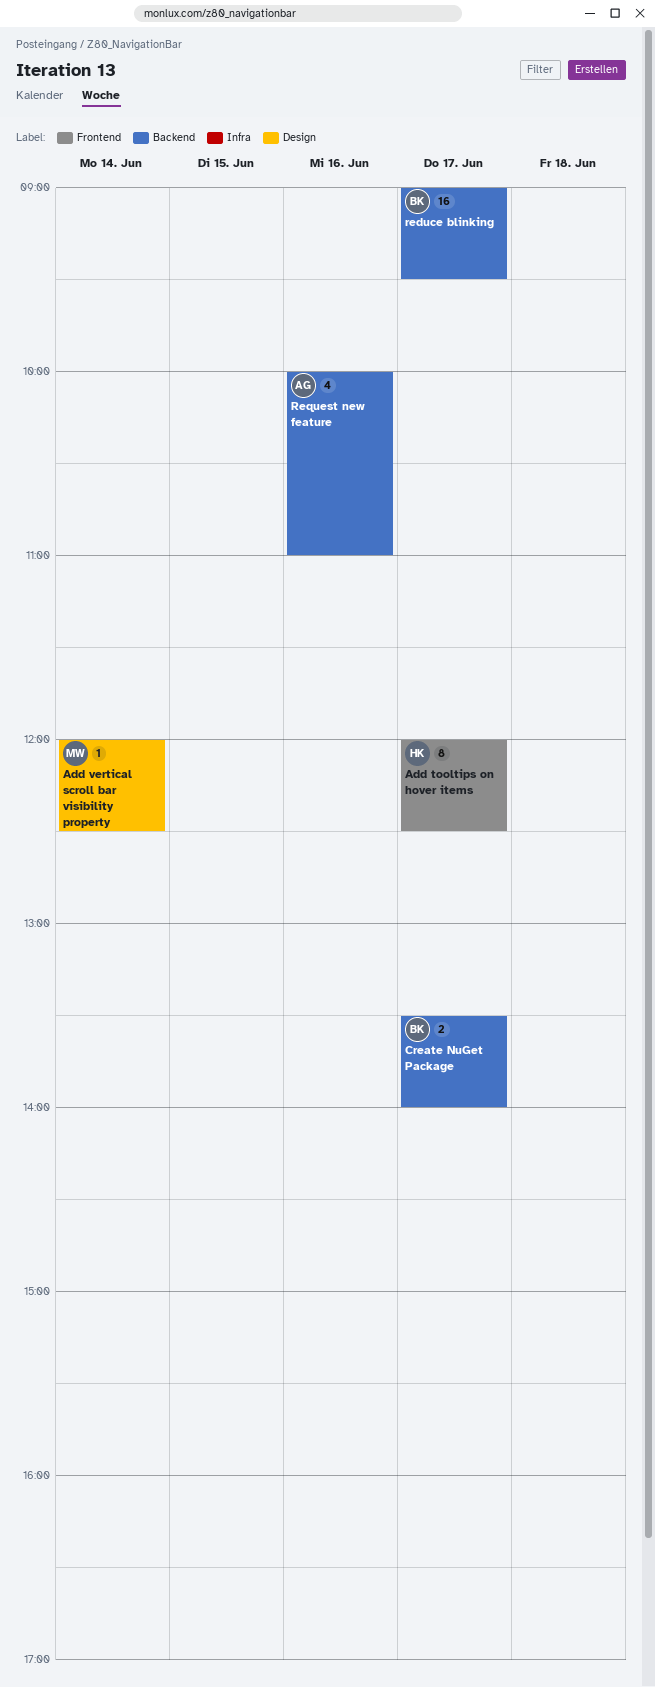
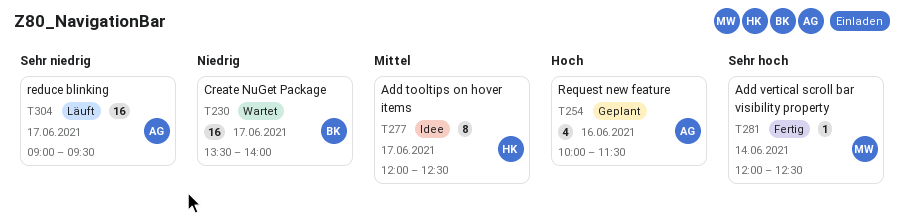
Create NuGet Package, estimate: 2 -> 16
reduce blinking, owner: BK -> AG
Request new feature, ends: 11:00 -> 11:30

